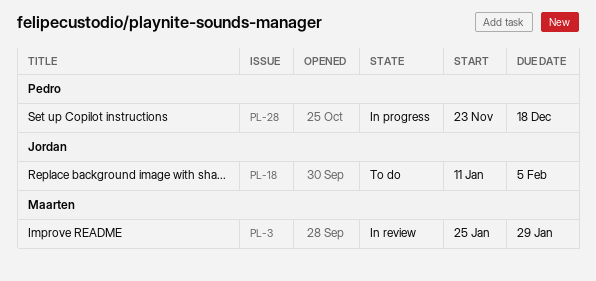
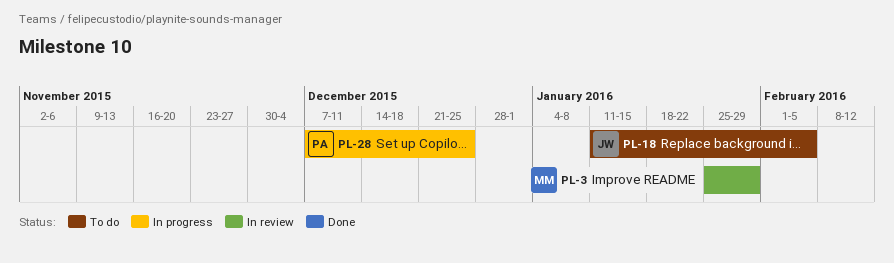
PL-28, start: Nov 23 -> Dec 7
PL-28, due: Dec 18 -> Dec 25

